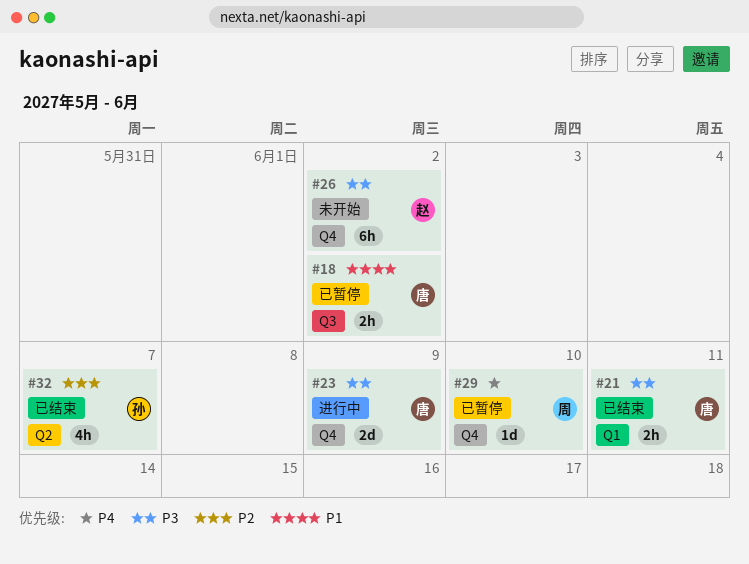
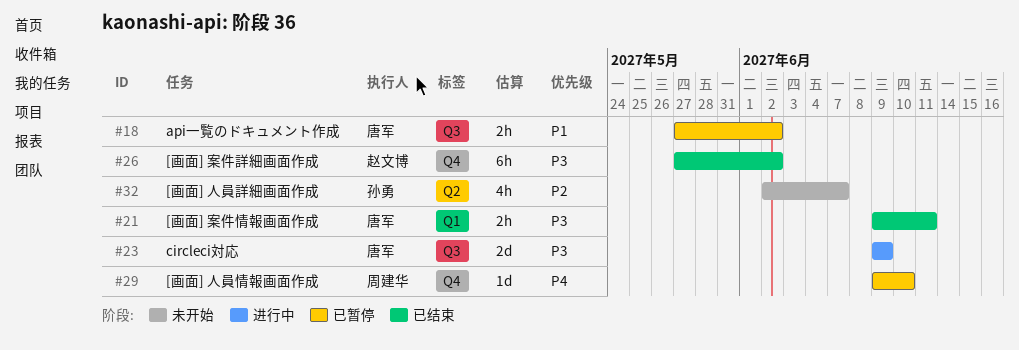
#23, label: Q4 -> Q3
#26, status: 未开始 -> 已结束
#32, status: 已结束 -> 未开始

